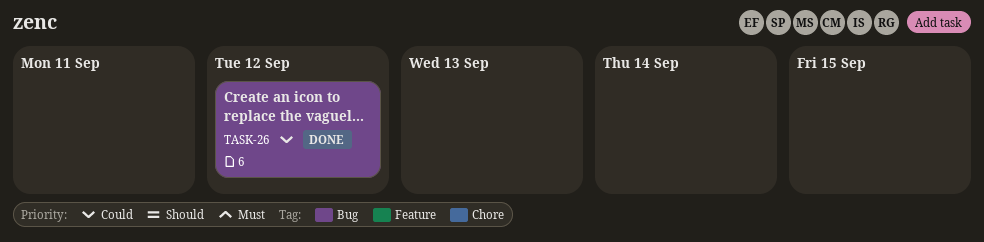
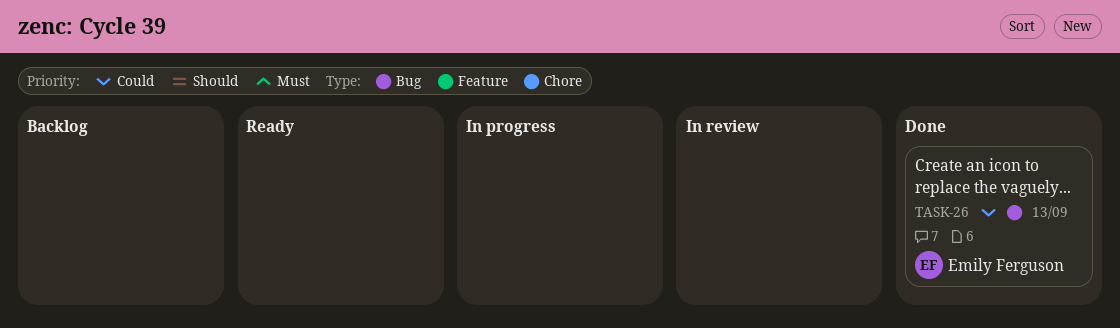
TASK-26, due: Sep 12 -> Sep 13

